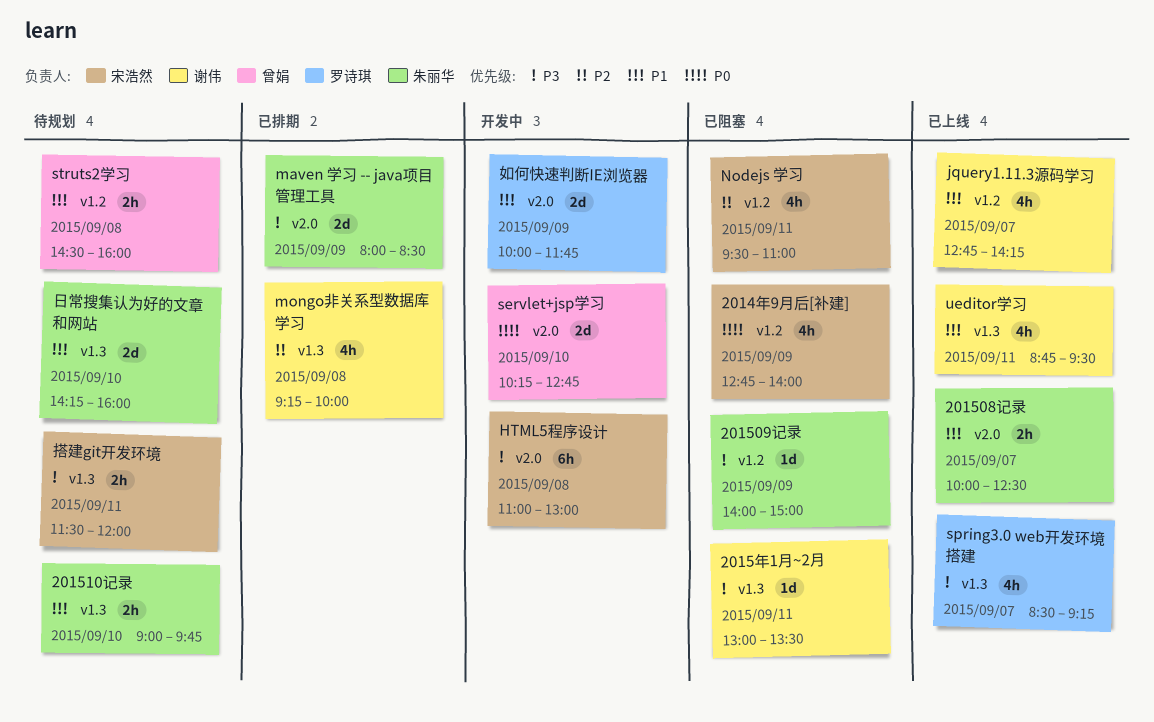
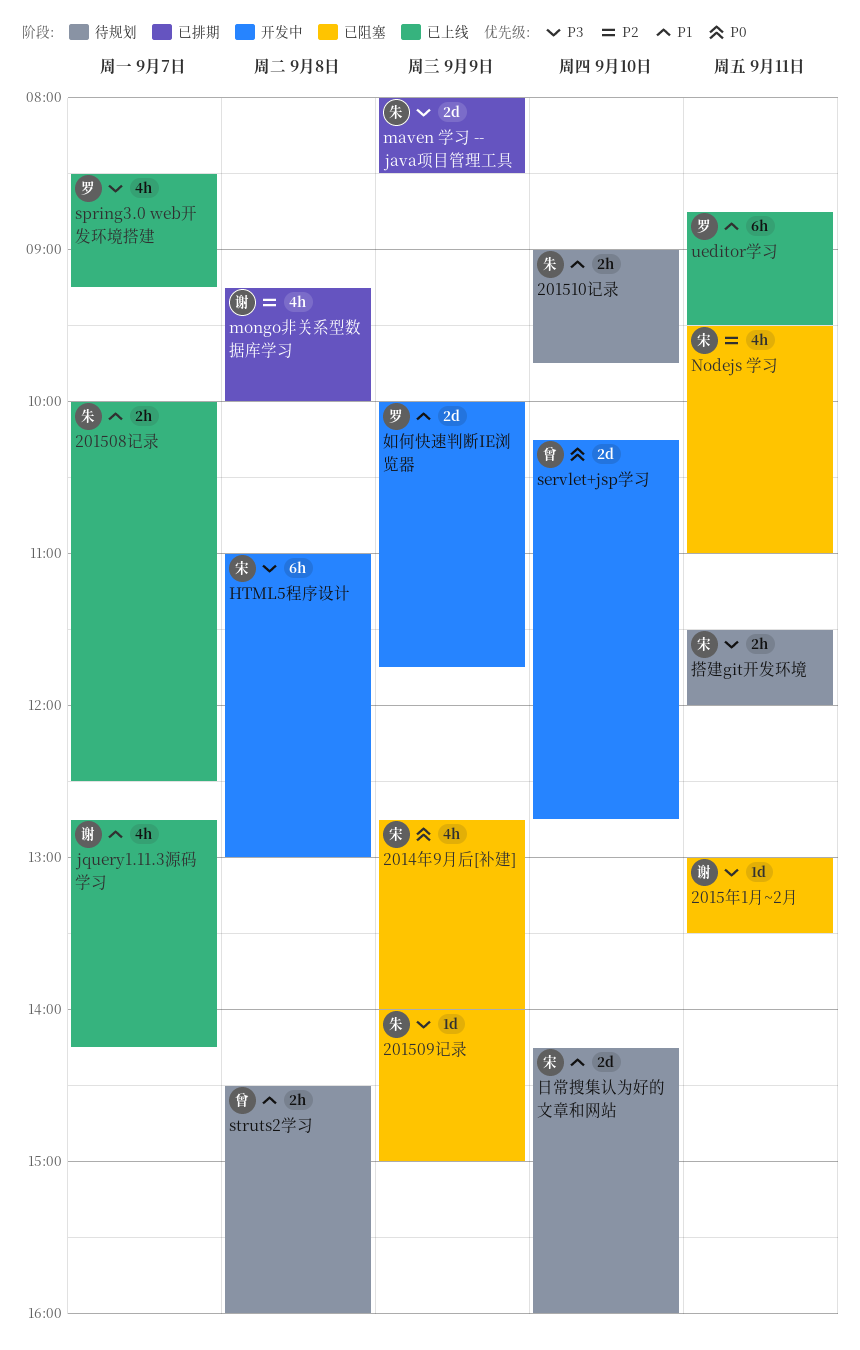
ueditor学习, owner: 谢伟 -> 罗诗琪
ueditor学习, estimate: 4h -> 6h
日常搜集认为好的文章和网站, owner: 朱丽华 -> 宋浩然

